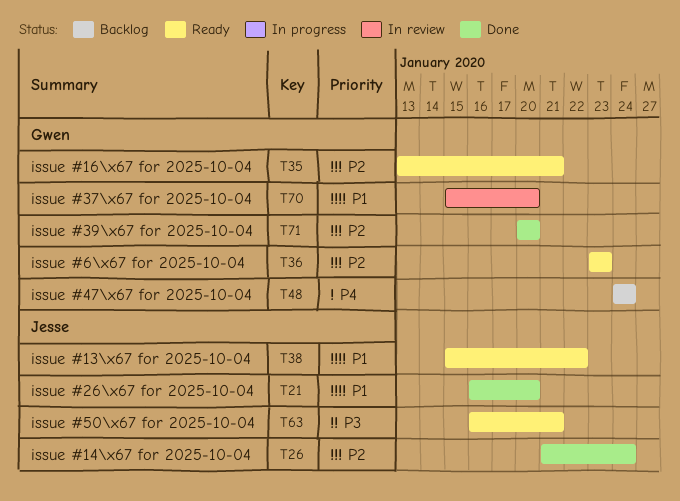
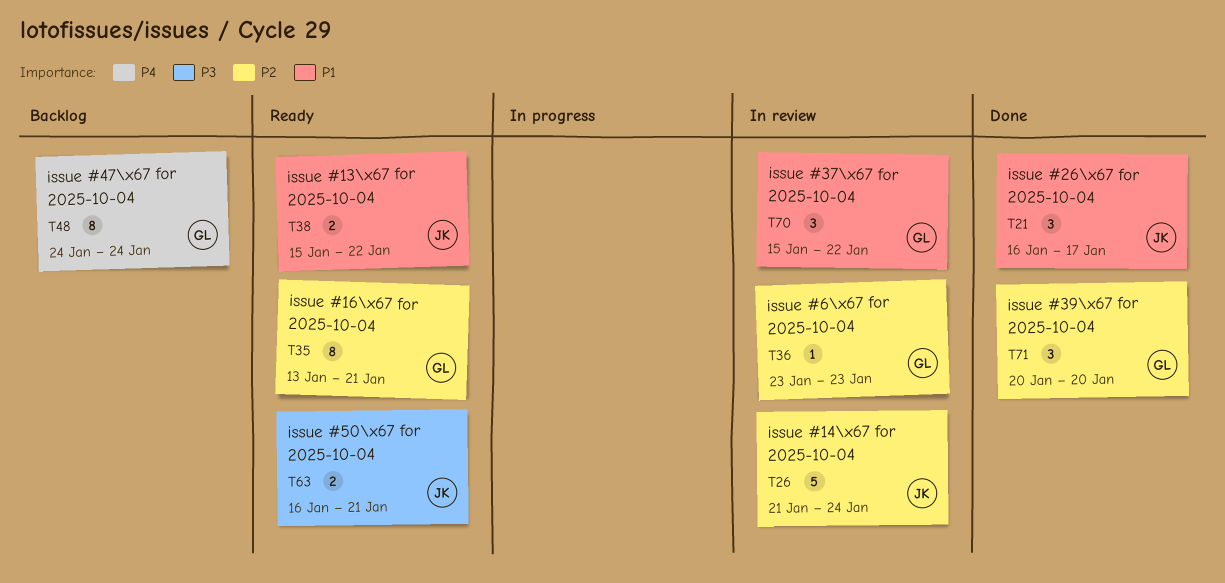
T21, due: Jan 20 -> Jan 17
T26, status: Done -> In review
T36, status: Ready -> In review
T70, due: Jan 20 -> Jan 22

